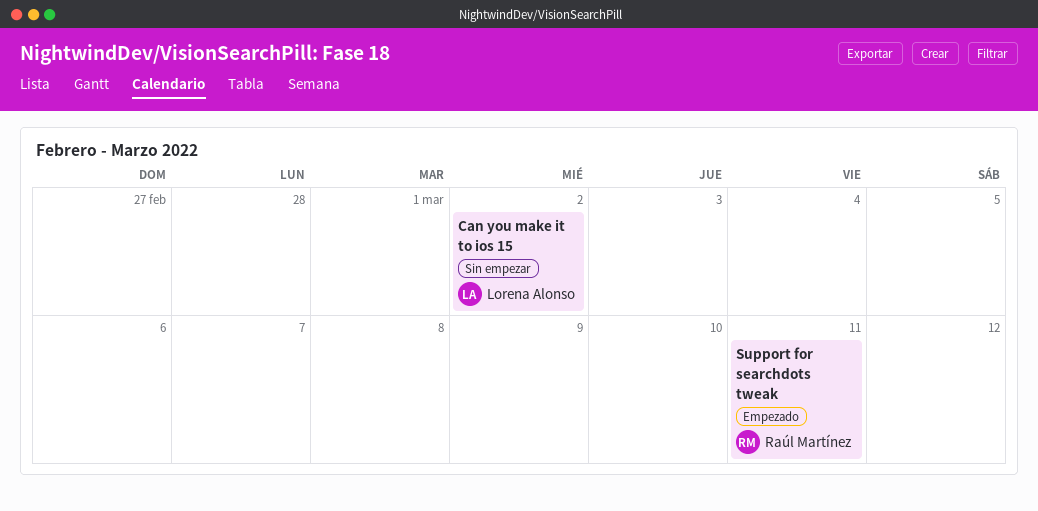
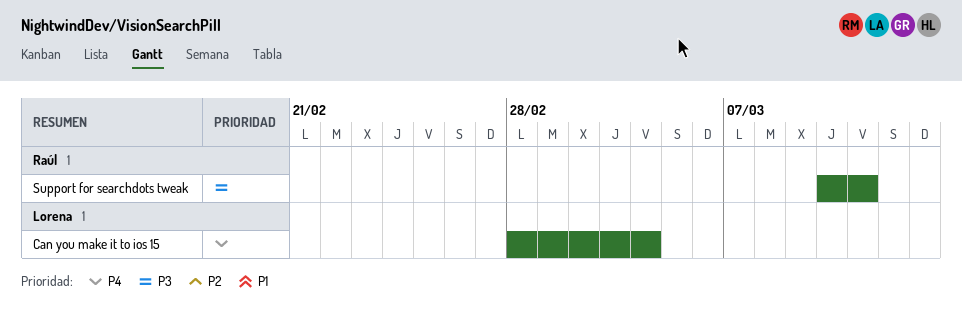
Can you make it to ios 15, due: Mar 2 -> Mar 4

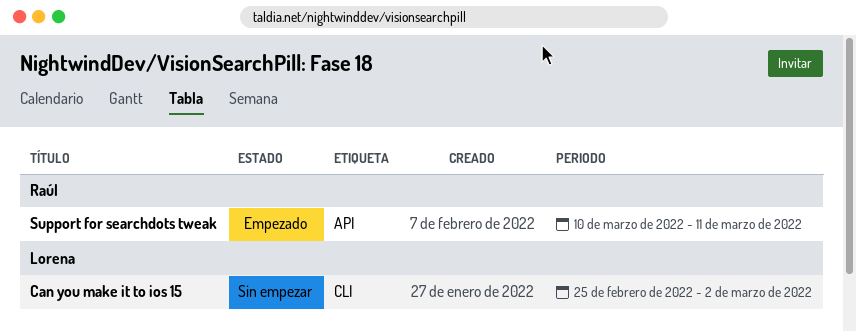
Can you make it to ios 15, start: Feb 28 -> Feb 25
Can you make it to ios 15, due: Mar 4 -> Mar 2

